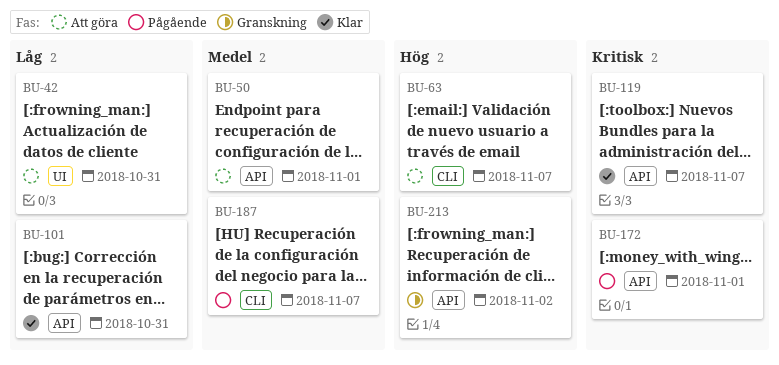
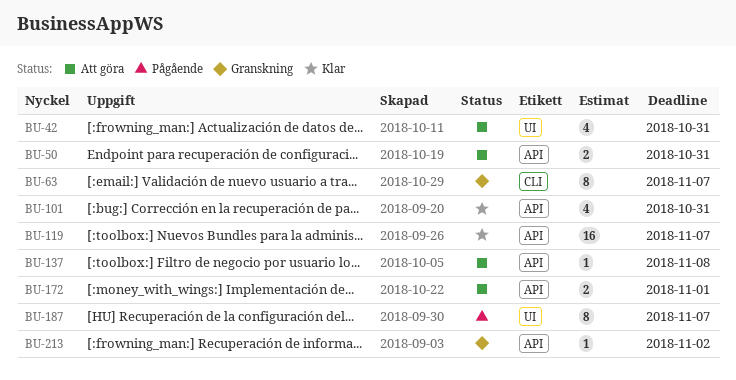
BU-50, due: Nov 1 -> Oct 31
BU-63, status: Att göra -> Granskning
BU-137: none -> present
BU-172, status: Pågående -> Att göra
BU-187, label: CLI -> UI

